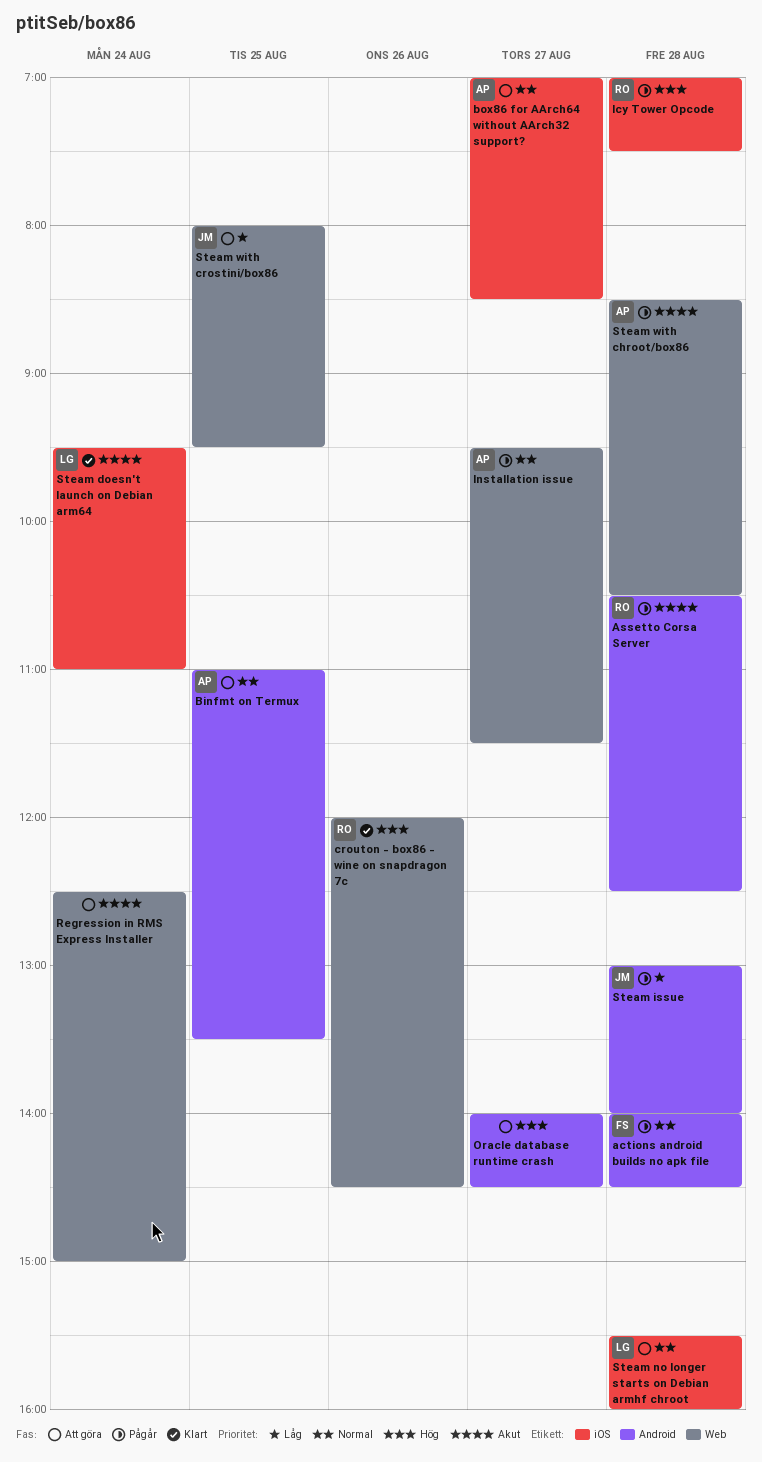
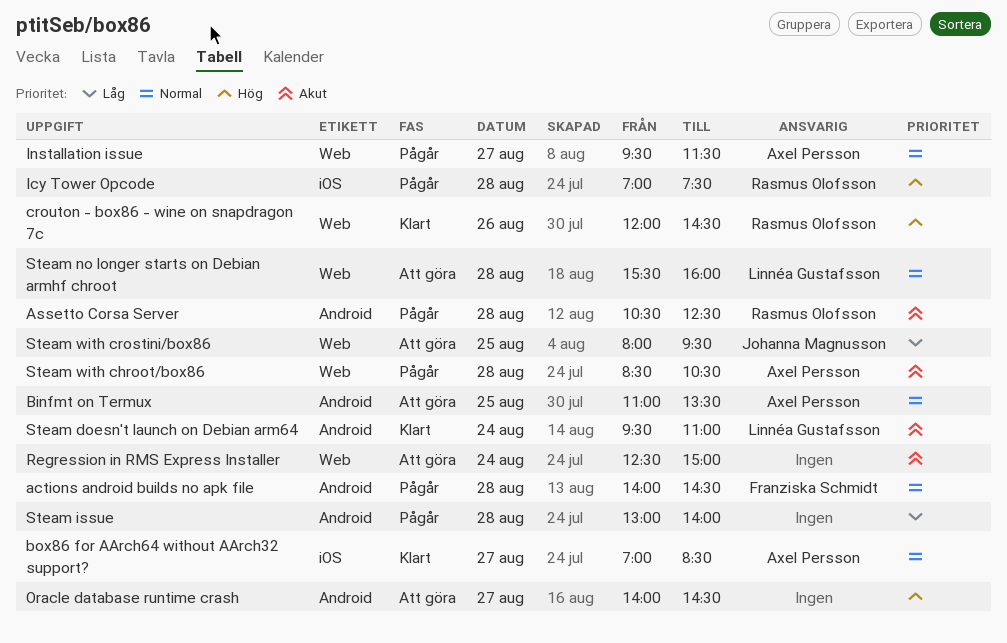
box86 for AArch64 without AArch32 support?, status: Att göra -> Klart
Steam doesn't launch on Debian arm64, label: iOS -> Android
Steam issue, owner: Johanna Magnusson -> none
Steam no longer starts on Debian armhf chroot, label: iOS -> Web

